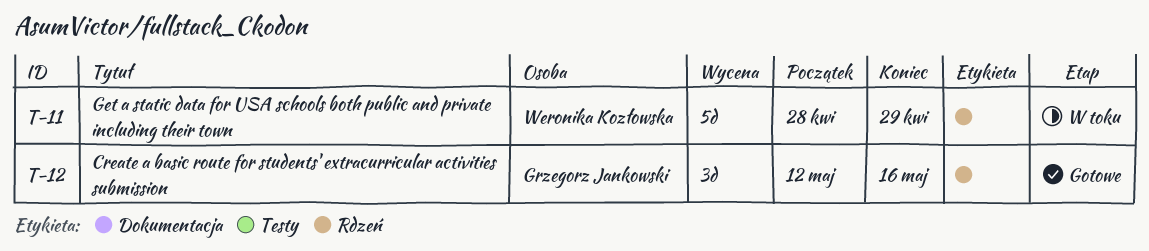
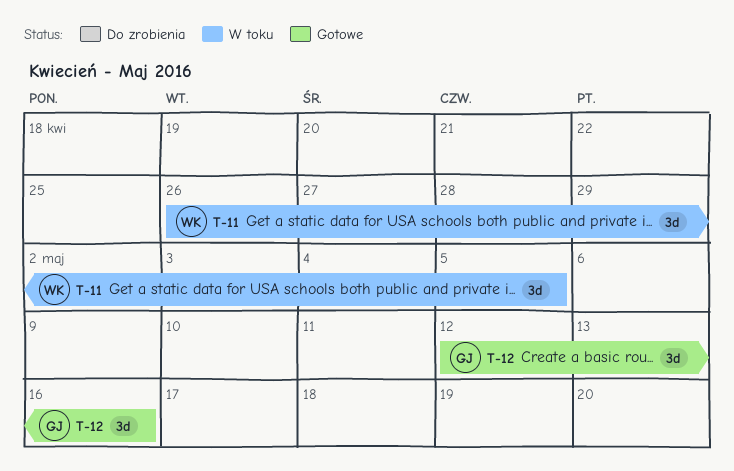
T-11, estimate: 5d -> 3d
T-11, start: Apr 28 -> Apr 26
T-11, due: Apr 29 -> May 5

